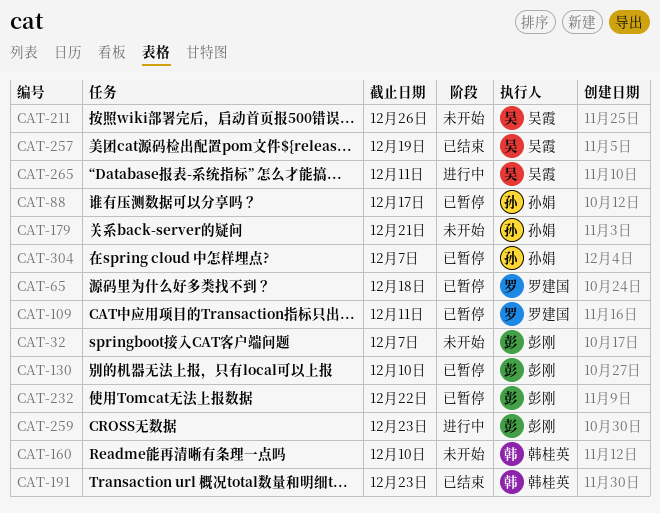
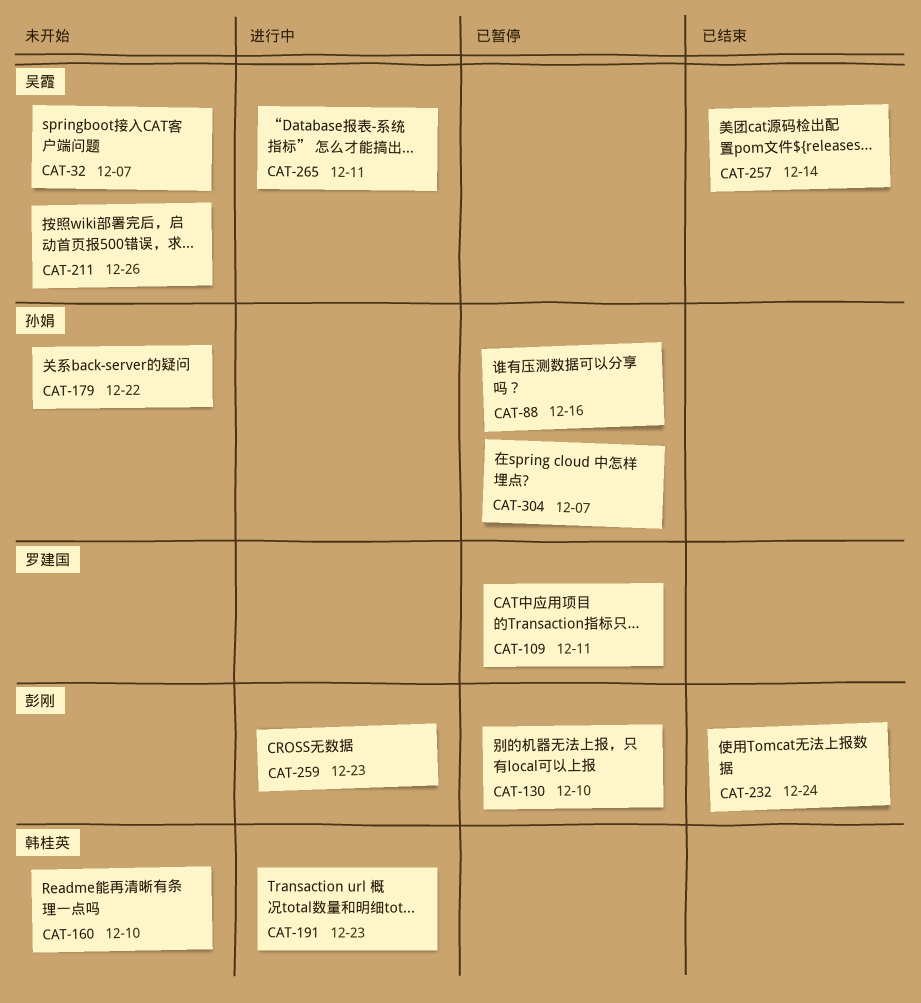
CAT-32, owner: 彭刚 -> 吴霞
CAT-65: present -> none
CAT-88, due: Dec 17 -> Dec 16
CAT-179, due: Dec 21 -> Dec 22
CAT-191, status: 已结束 -> 进行中
CAT-232, status: 已暂停 -> 已结束
CAT-232, due: Dec 22 -> Dec 24
CAT-257, due: Dec 19 -> Dec 14

